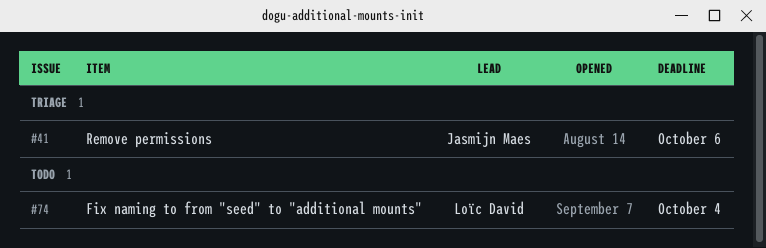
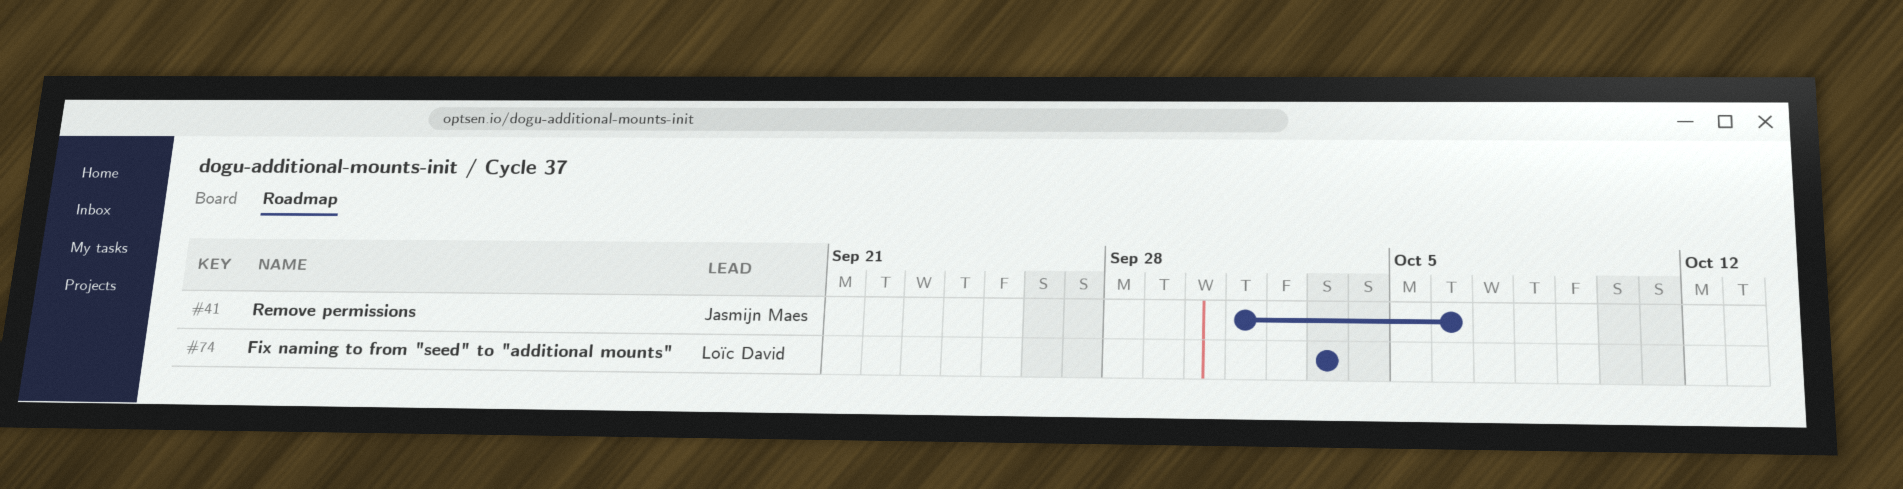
#74, due: Oct 4 -> Oct 3

